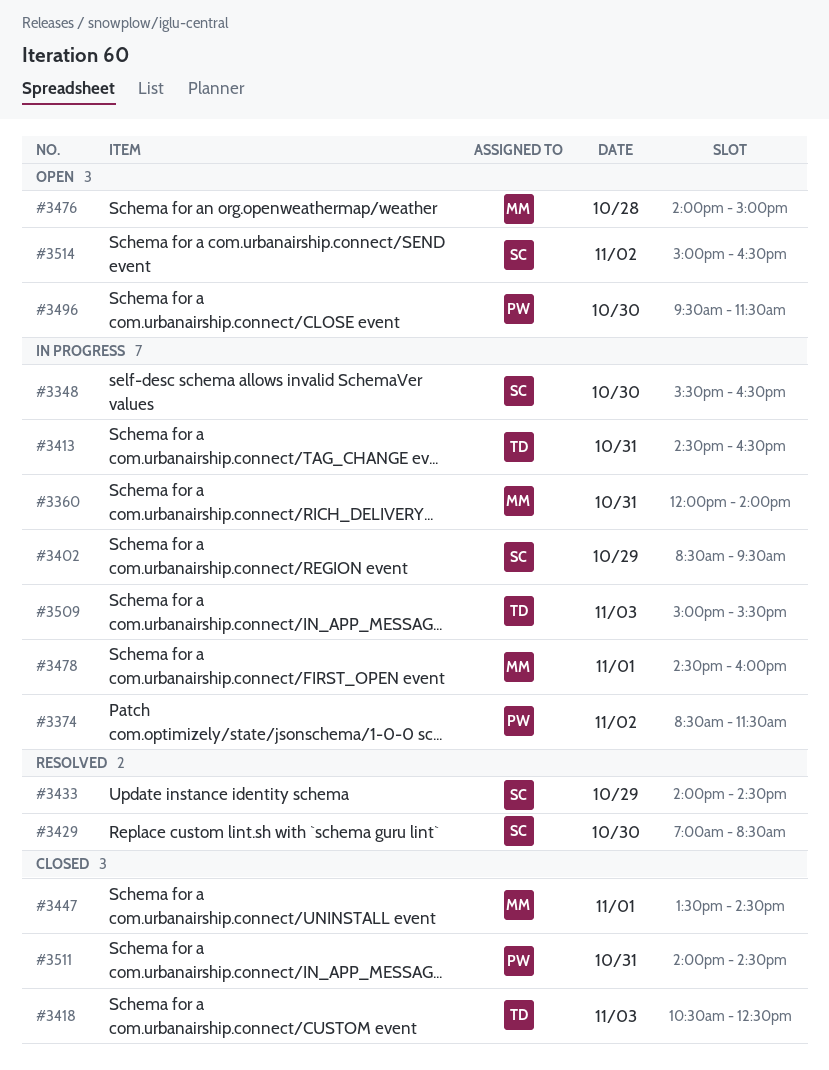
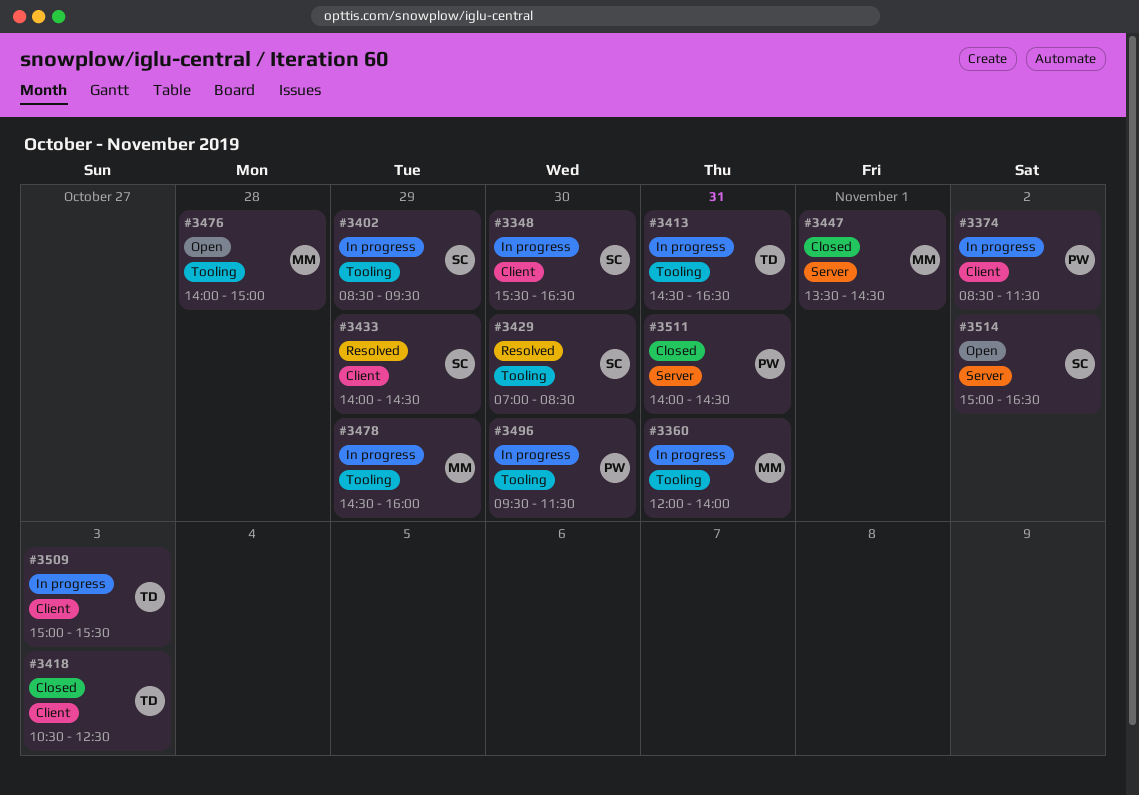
#3478, day: Nov 1 -> Oct 29
#3496, status: Open -> In progress

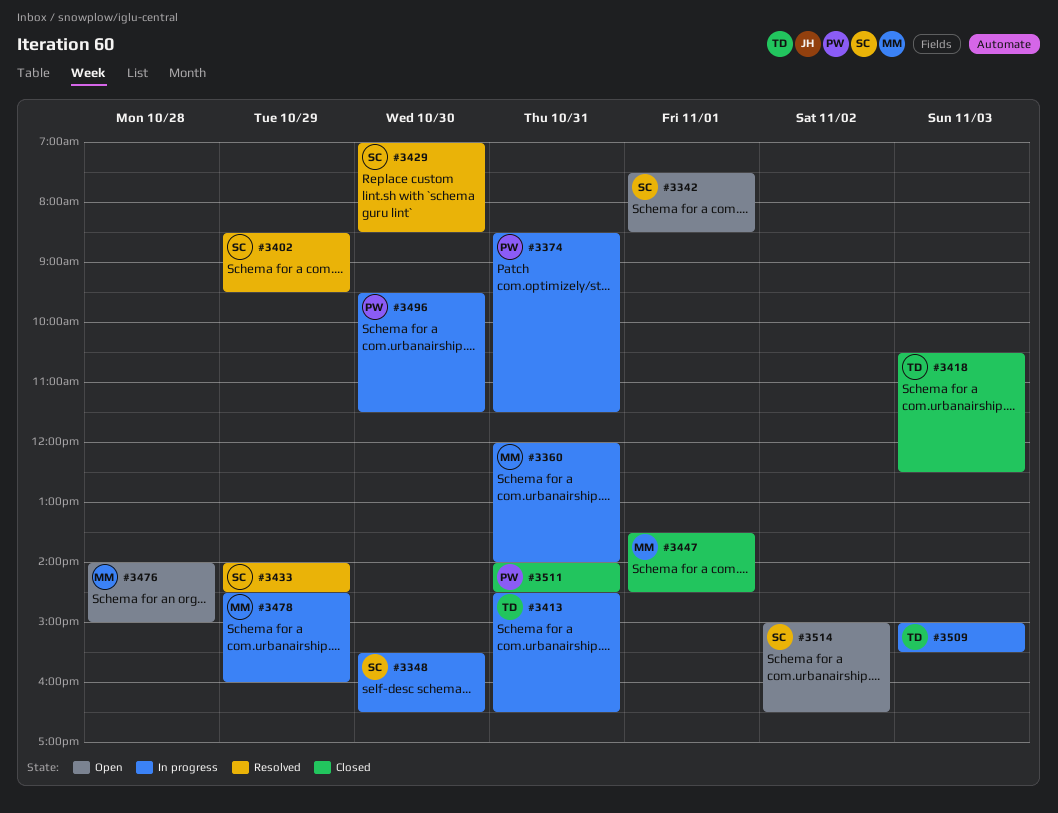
#3342: none -> present
#3374, day: Nov 2 -> Oct 31
#3402, status: In progress -> Resolved

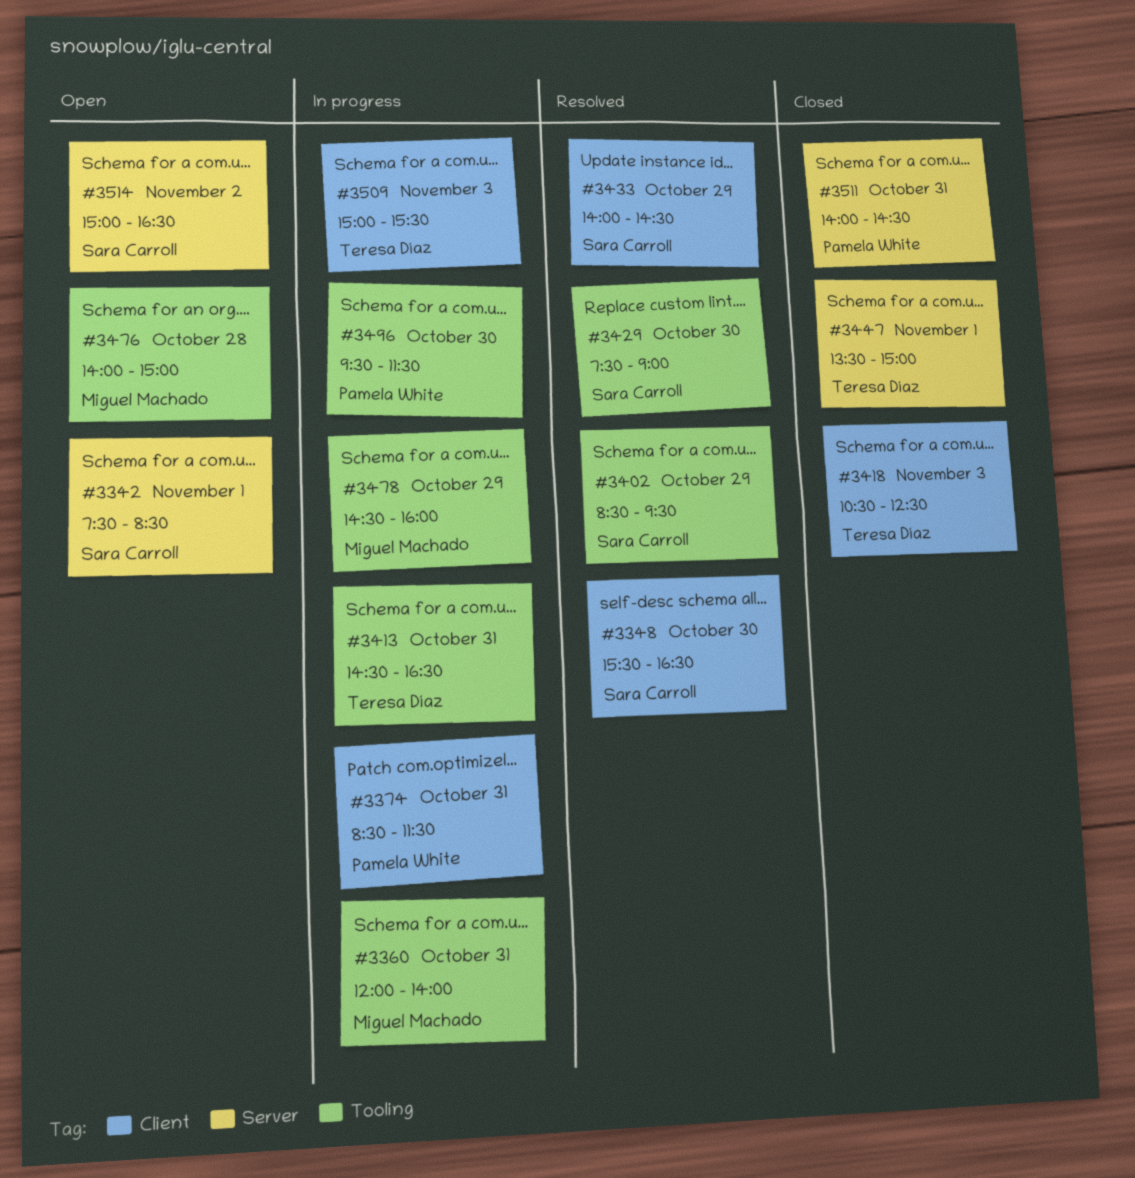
#3348, status: In progress -> Resolved
#3429, begins: 07:00 -> 07:30
#3429, ends: 08:30 -> 09:00
#3447, owner: Miguel Machado -> Teresa Díaz
#3447, ends: 14:30 -> 15:00

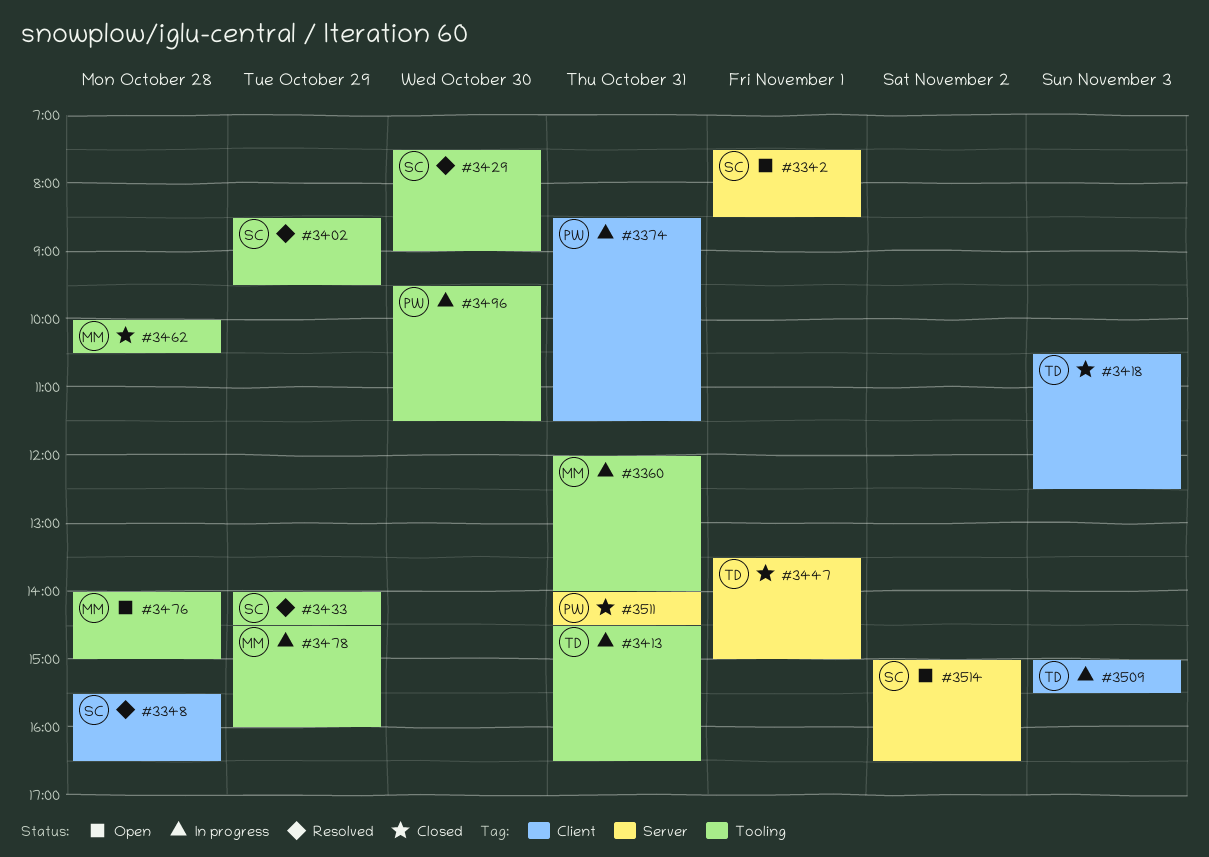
#3348, day: Oct 30 -> Oct 28
#3433, label: Client -> Tooling
#3462: none -> present

